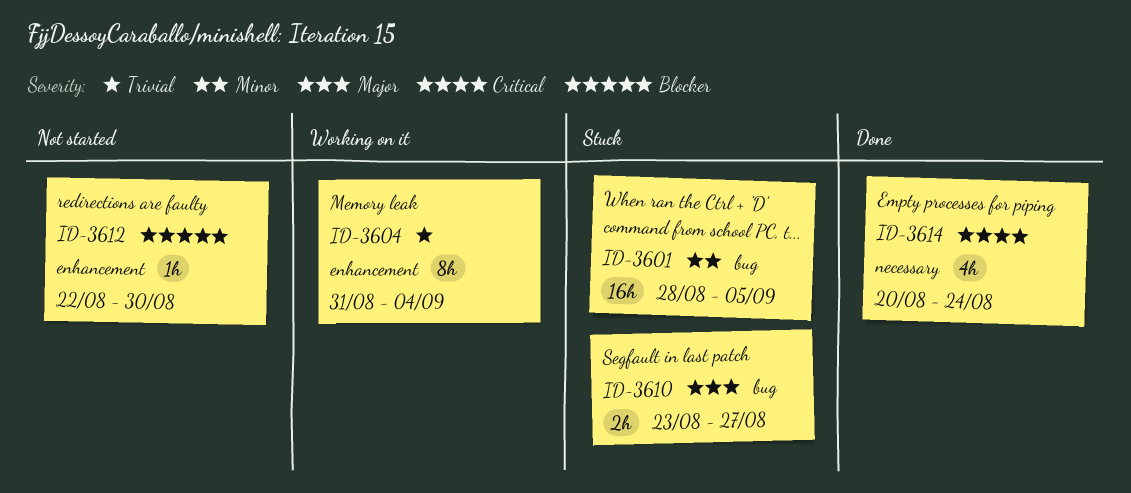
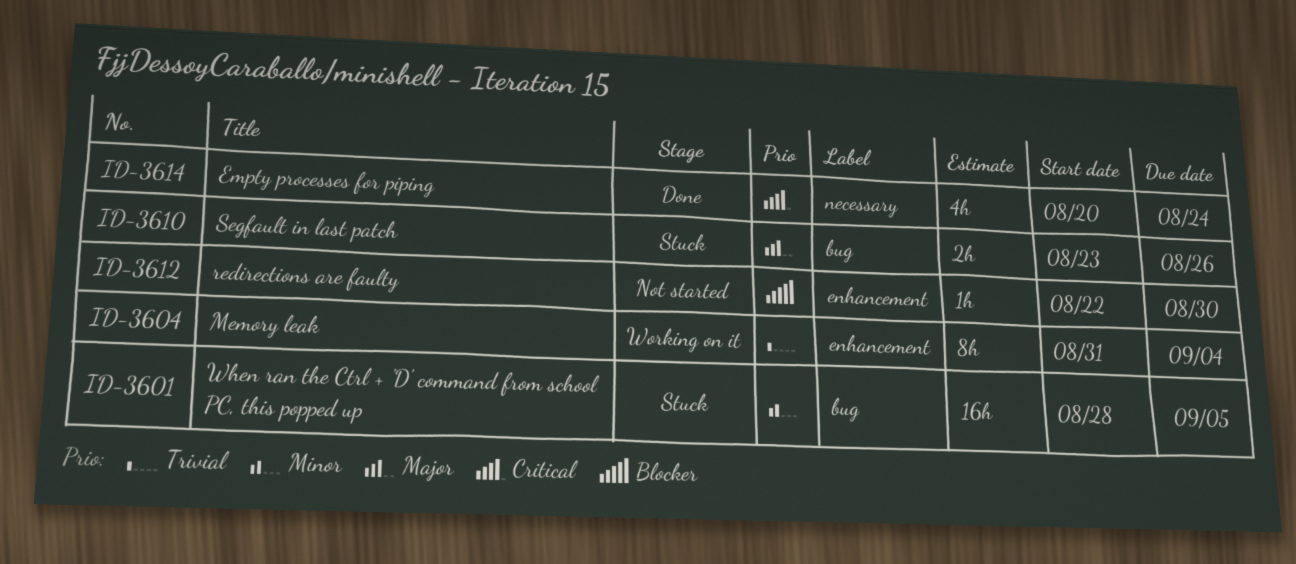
ID-3610, due: Aug 27 -> Aug 26

